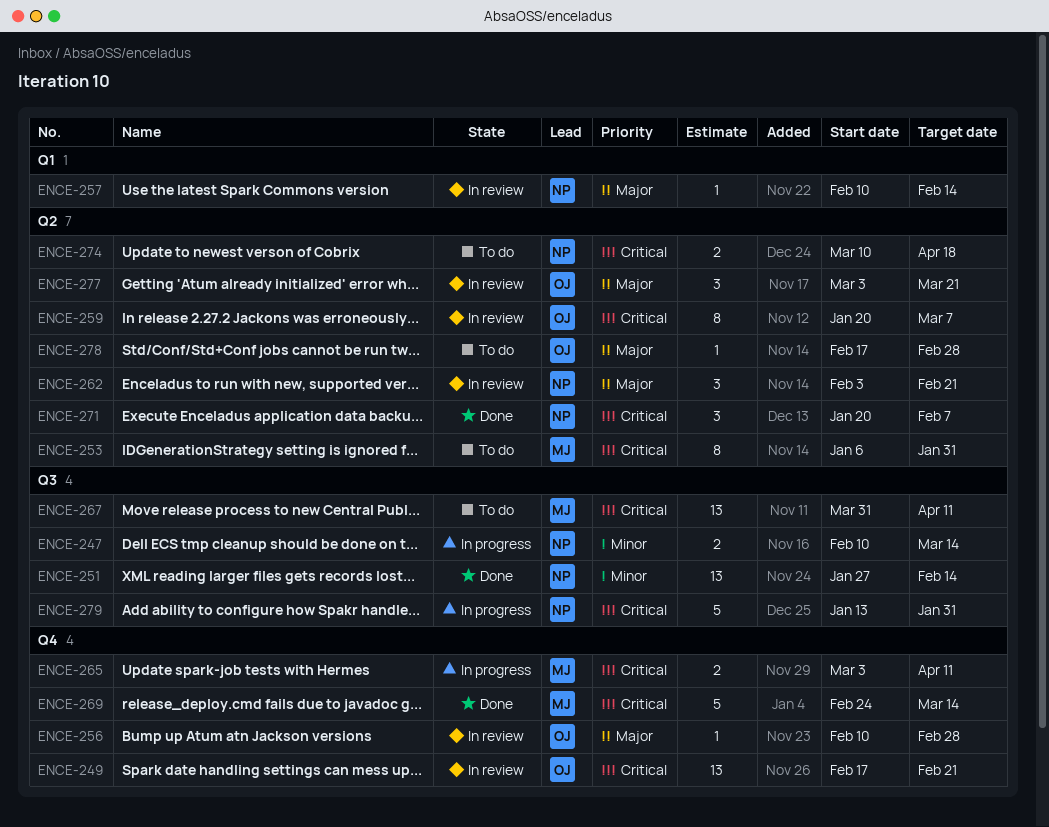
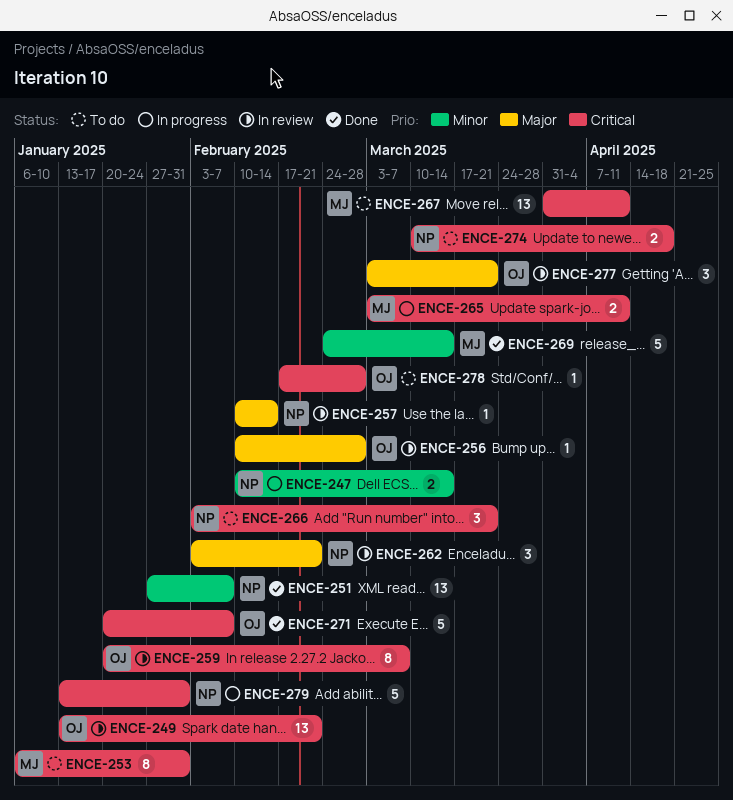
ENCE-249, start: Feb 17 -> Jan 13
ENCE-251, due: Feb 14 -> Feb 7
ENCE-266: none -> present
ENCE-269, priority: Critical -> Minor
ENCE-271, owner: NP -> OJ
ENCE-271, estimate: 3 -> 5
ENCE-278, priority: Major -> Critical

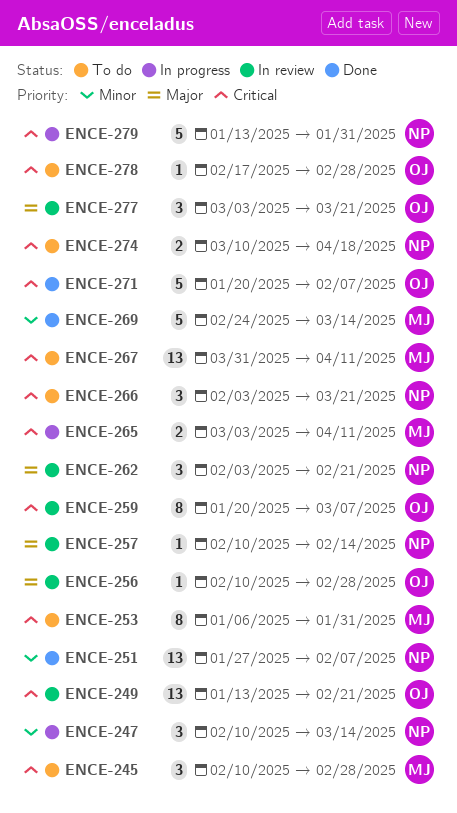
ENCE-245: none -> present
ENCE-247, estimate: 2 -> 3

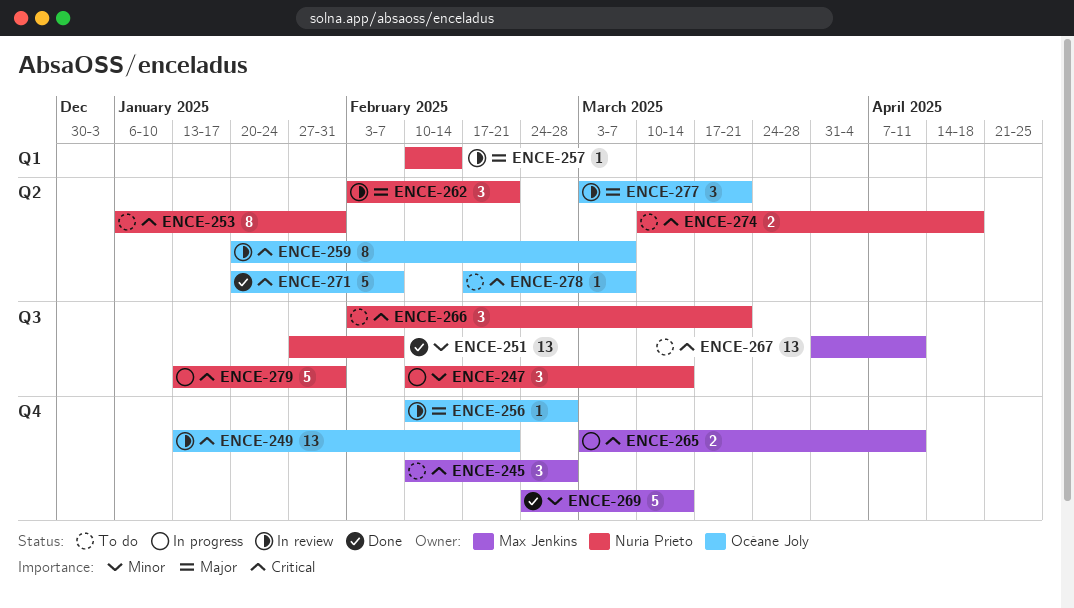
ENCE-253, owner: Max Jenkins -> Nuria Prieto
ENCE-278, due: Feb 28 -> Mar 7

